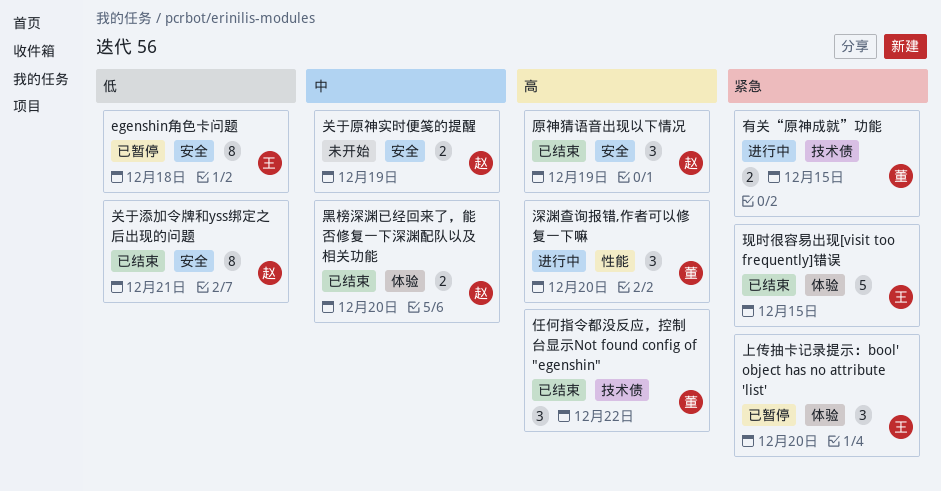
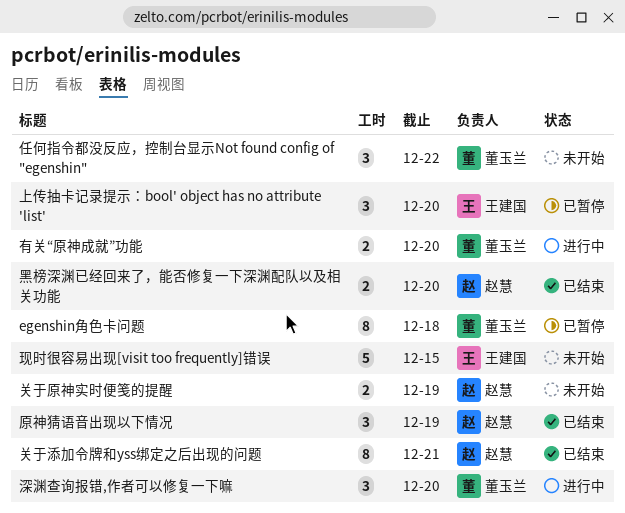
egenshin角色卡问题, owner: 王建国 -> 董玉兰
任何指令都没反应，控制台显示Not found config of "egenshin", status: 已结束 -> 未开始
有关“原神成就”功能, due: Dec 15 -> Dec 20
现时很容易出现[visit too frequently]错误, status: 已结束 -> 未开始

